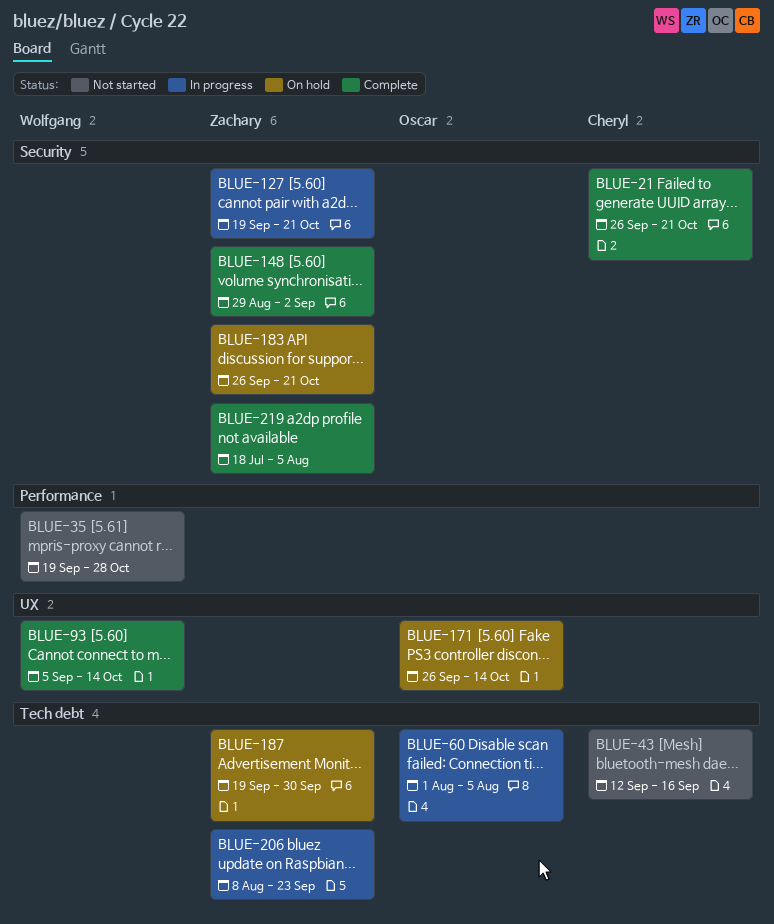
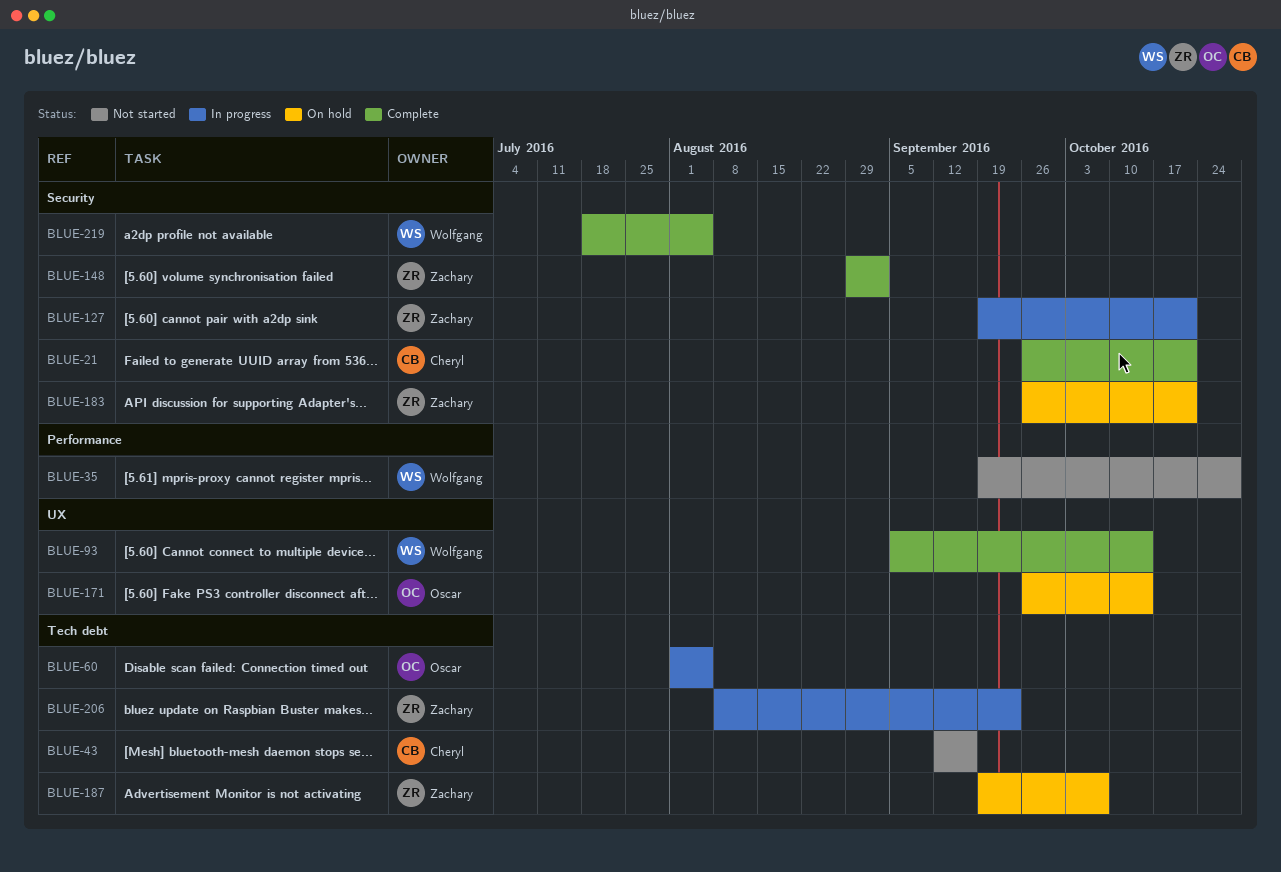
BLUE-187, due: Sep 30 -> Oct 7
BLUE-219, owner: Zachary -> Wolfgang

